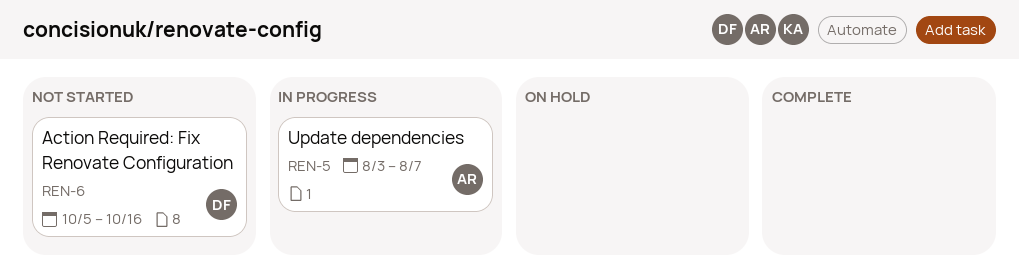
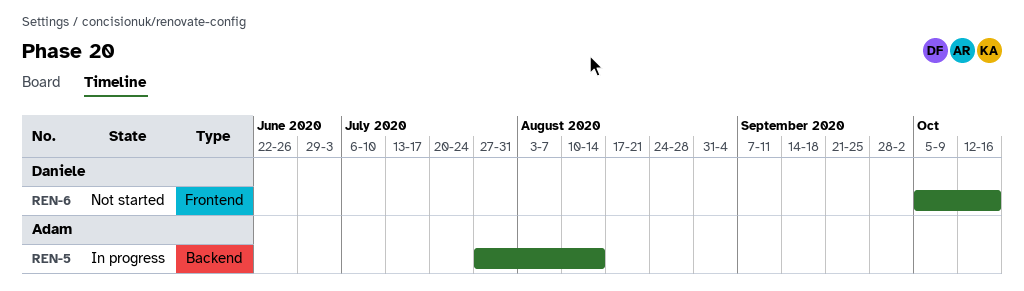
REN-5, start: Aug 3 -> Jul 27
REN-5, due: Aug 7 -> Aug 14

